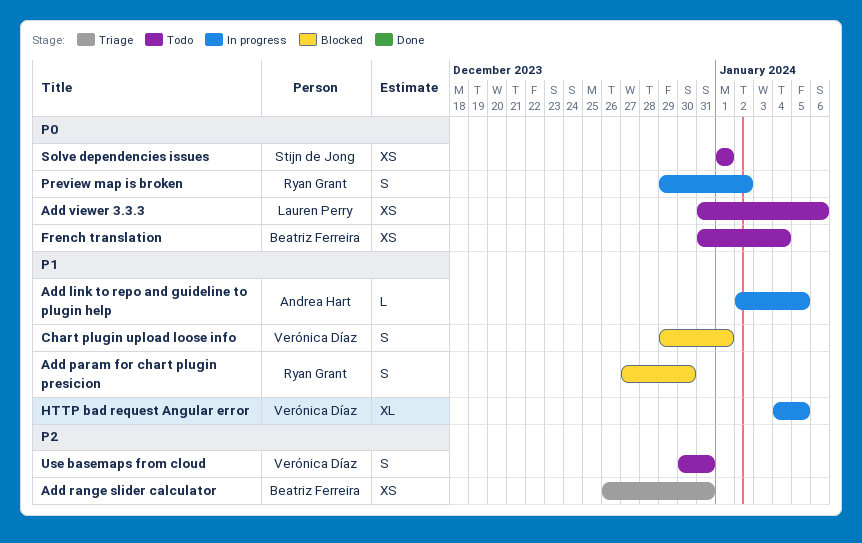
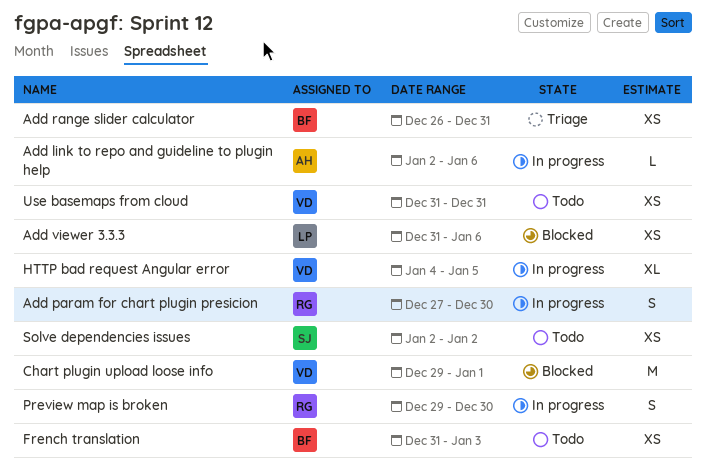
Add link to repo and guideline to plugin help, due: Jan 5 -> Jan 6
Add param for chart plugin presicion, status: Blocked -> In progress
Add viewer 3.3.3, status: Todo -> Blocked
Chart plugin upload loose info, estimate: S -> M
French translation, due: Jan 4 -> Jan 3
Preview map is broken, due: Jan 2 -> Dec 30
Solve dependencies issues, start: Jan 1 -> Jan 2
Solve dependencies issues, due: Jan 1 -> Jan 2
Use basemaps from cloud, estimate: S -> XS
Use basemaps from cloud, start: Dec 30 -> Dec 31

